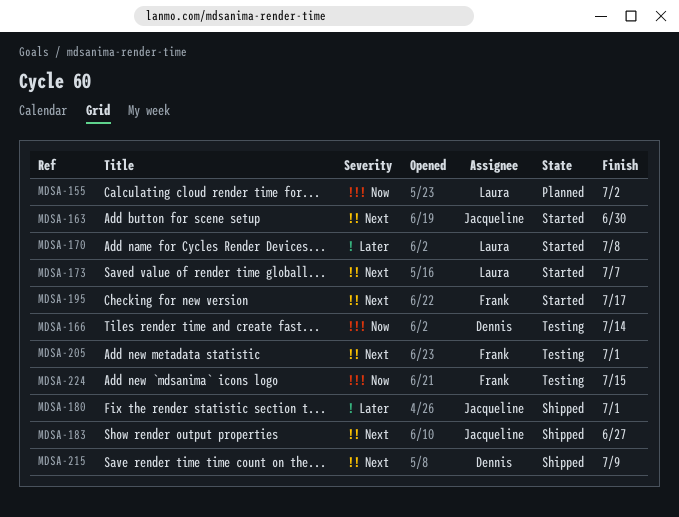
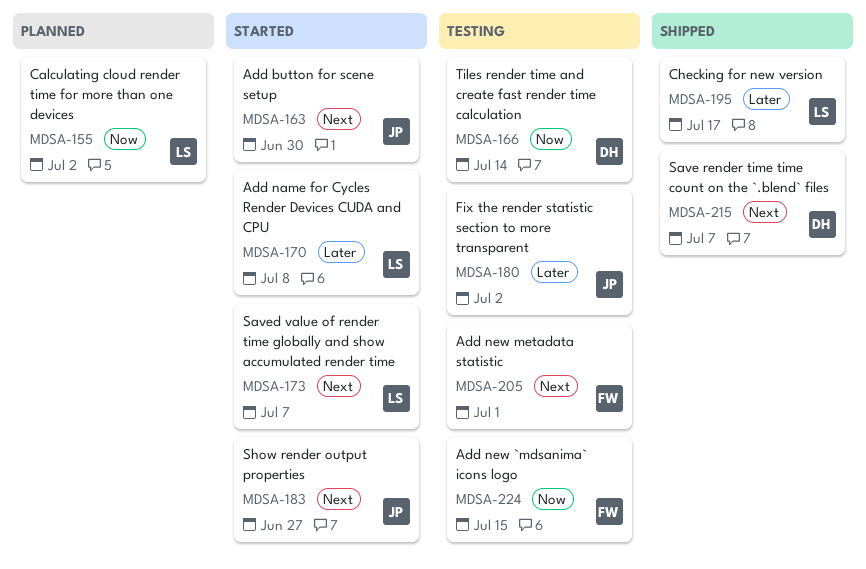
MDSA-180, status: Shipped -> Testing
MDSA-180, due: Jul 1 -> Jul 2
MDSA-183, status: Shipped -> Started
MDSA-195, status: Started -> Shipped
MDSA-195, owner: Frank -> Laura
MDSA-195, priority: Next -> Later
MDSA-215, due: Jul 9 -> Jul 7

